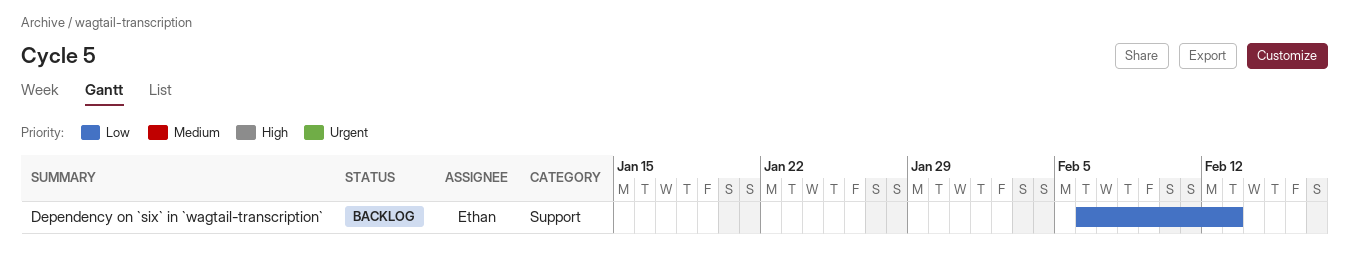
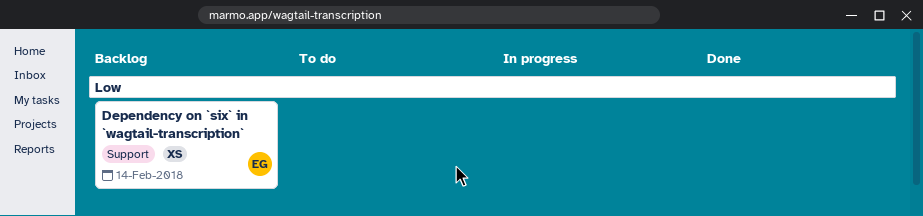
Dependency on `six` in `wagtail-transcription`, due: Feb 13 -> Feb 14

